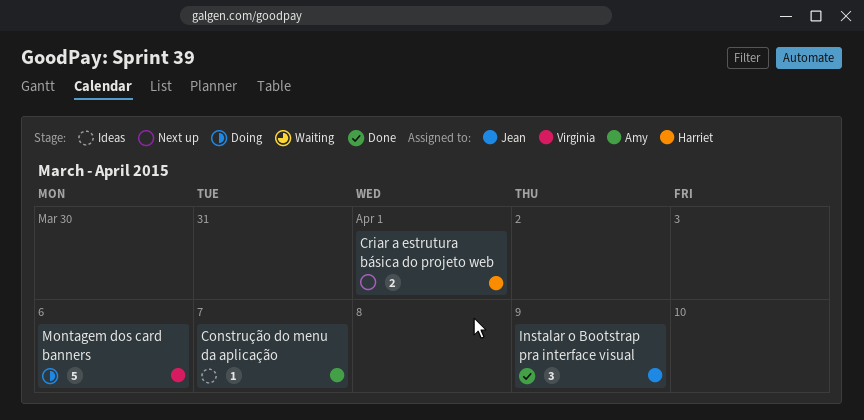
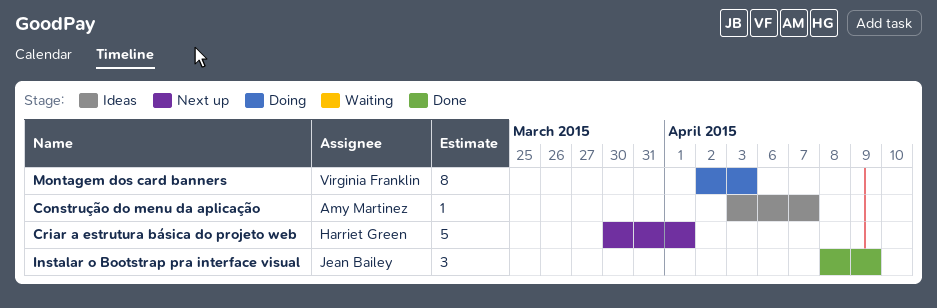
Criar a estrutura básica do projeto web, estimate: 2 -> 5
Montagem dos card banners, estimate: 5 -> 8
Montagem dos card banners, due: Apr 6 -> Apr 3

